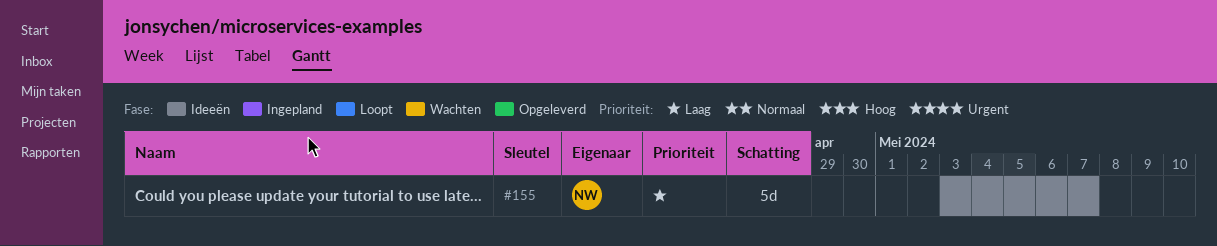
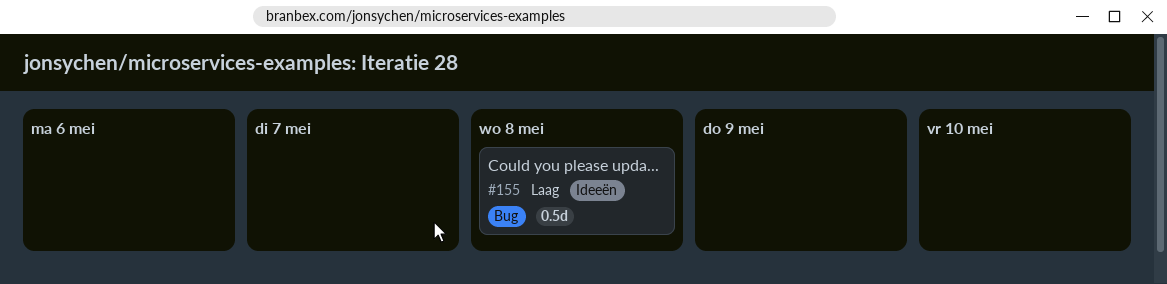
#155, estimate: 5d -> 0.5d
#155, due: May 7 -> May 8

